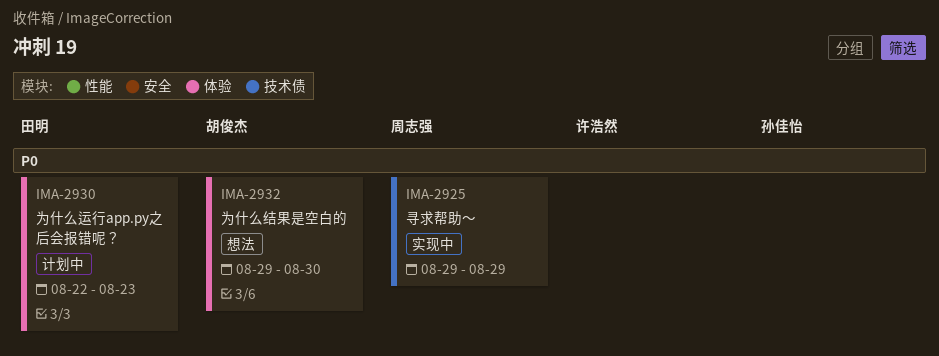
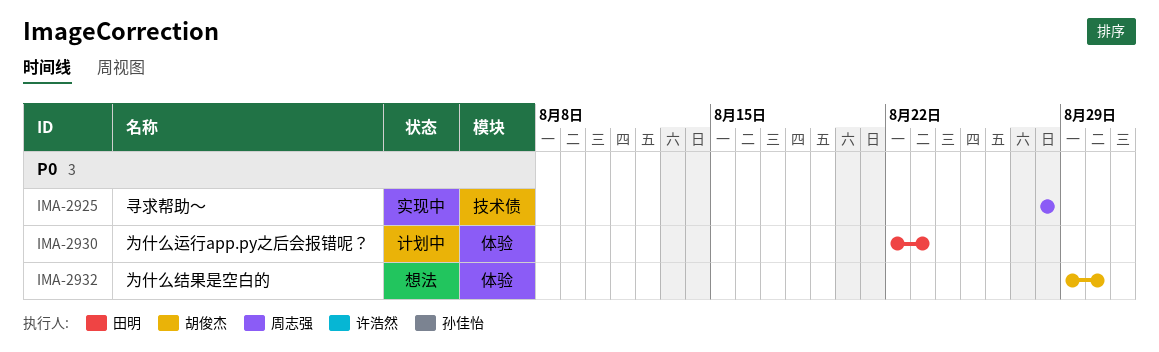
IMA-2925, start: Aug 29 -> Aug 28
IMA-2925, due: Aug 29 -> Aug 28

